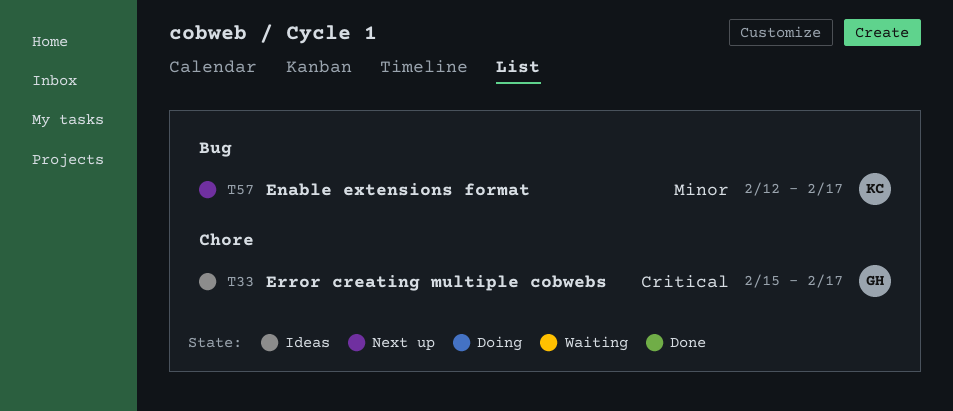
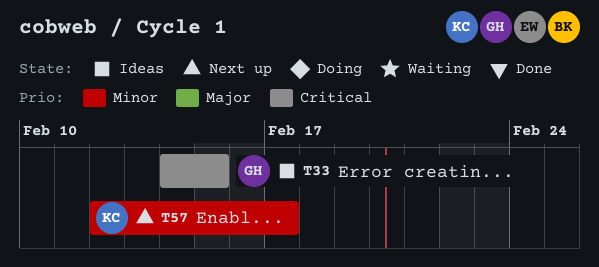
T33, start: Feb 15 -> Feb 14
T33, due: Feb 17 -> Feb 15

